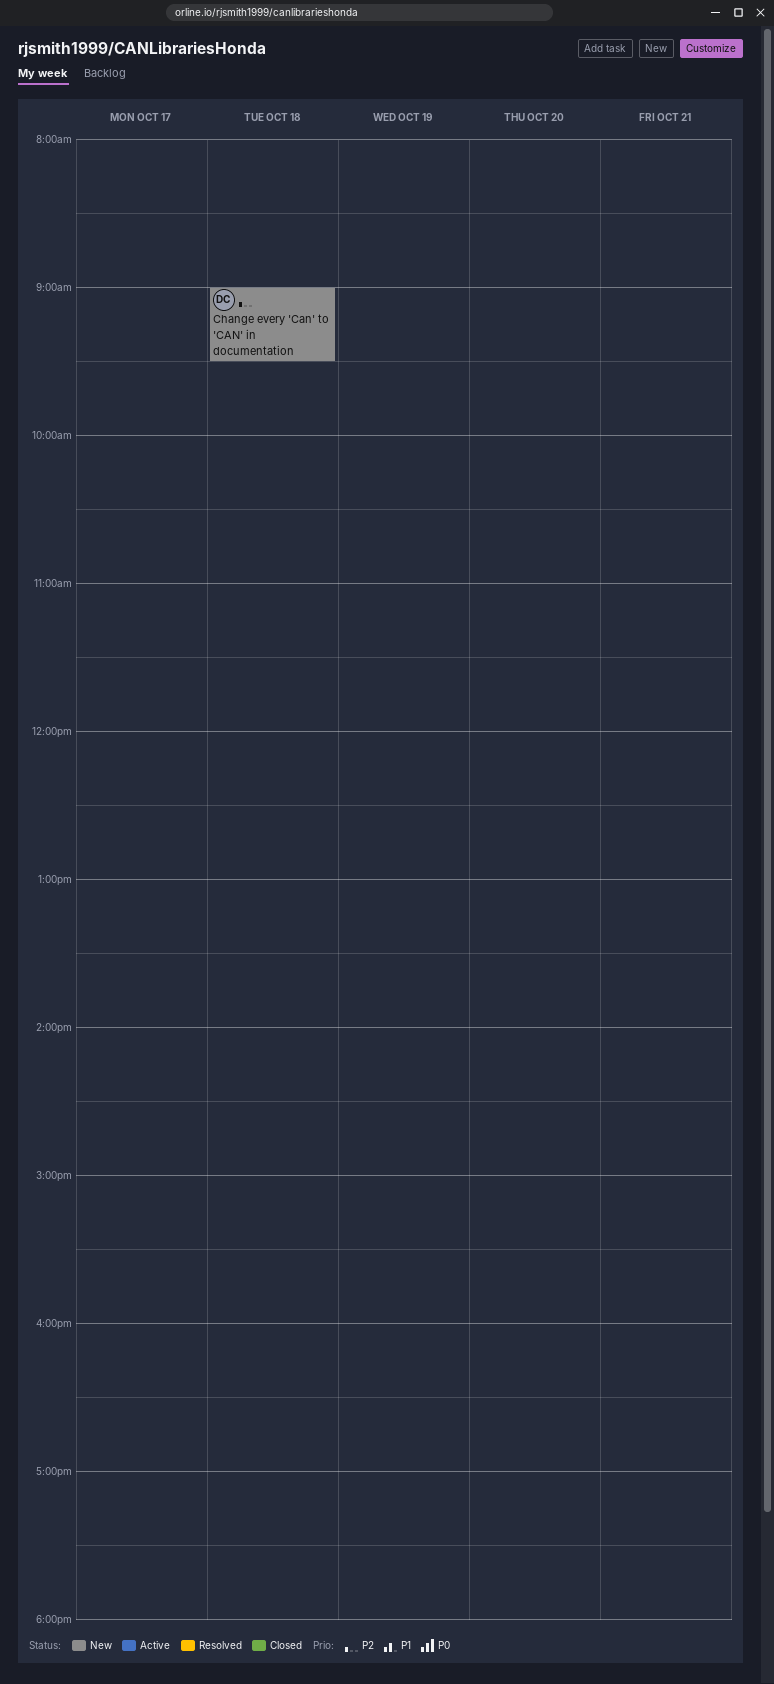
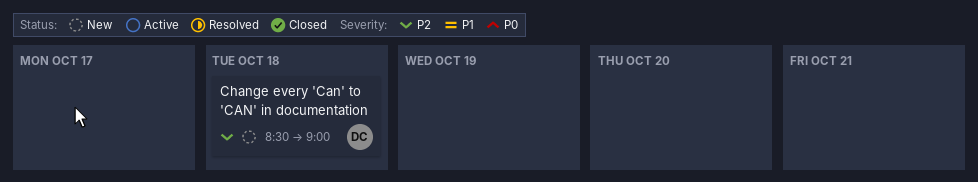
Change every 'Can' to 'CAN' in documentation, begins: 09:00 -> 08:30
Change every 'Can' to 'CAN' in documentation, ends: 09:30 -> 09:00

